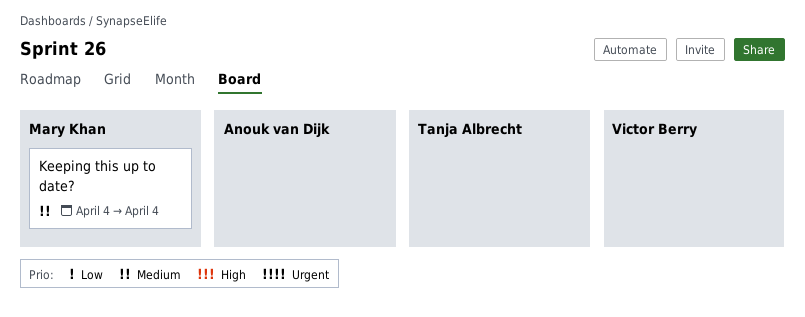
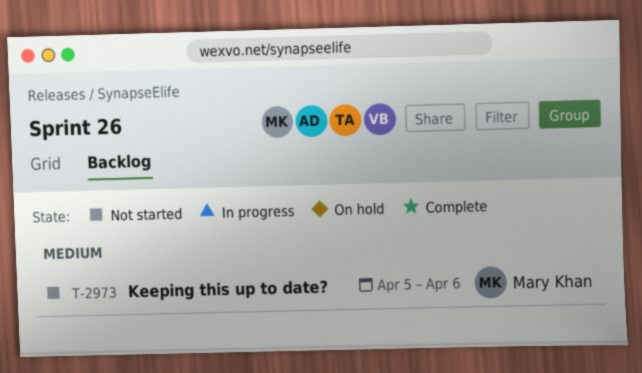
Keeping this up to date?, start: Apr 4 -> Apr 5
Keeping this up to date?, due: Apr 4 -> Apr 6

